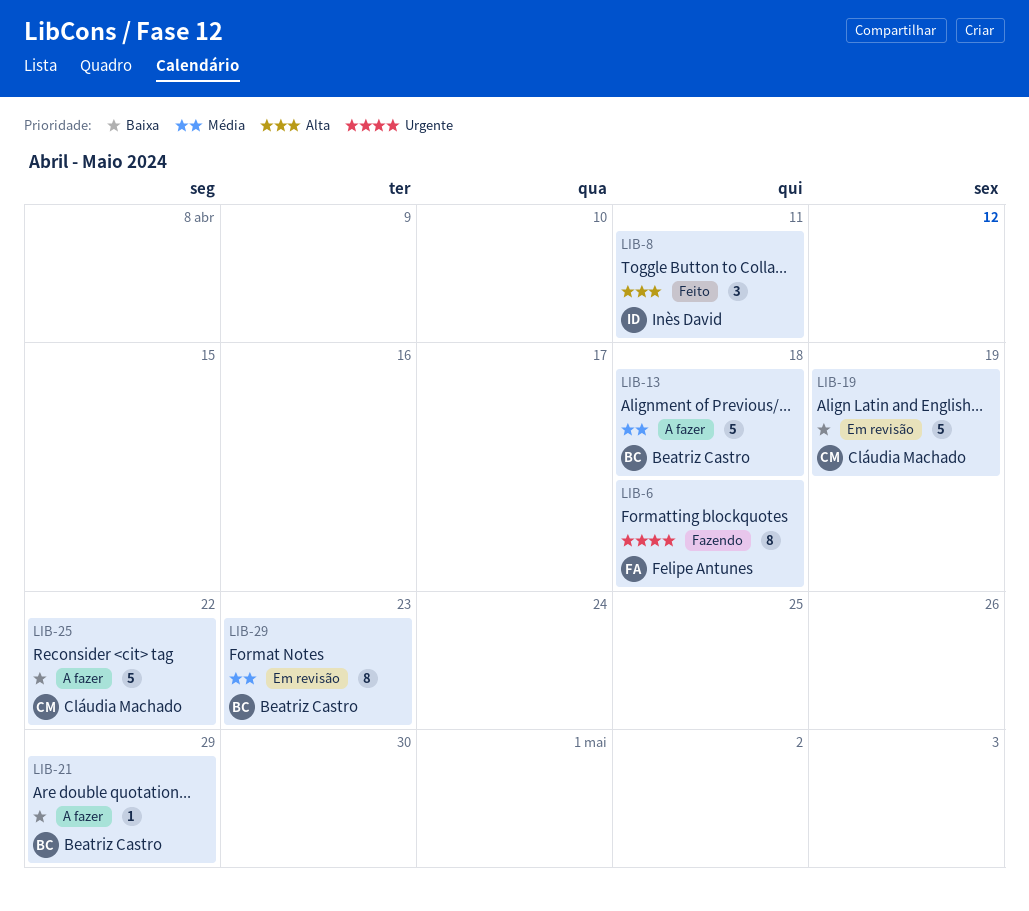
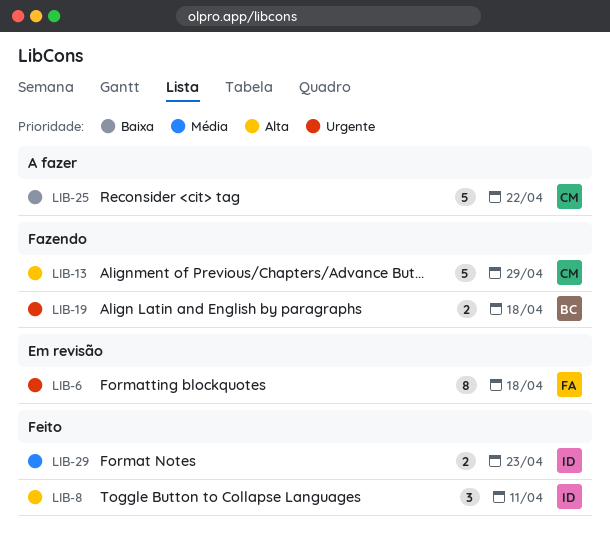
LIB-6, status: Fazendo -> Em revisão
LIB-13, status: A fazer -> Fazendo
LIB-13, owner: Beatriz Castro -> Cláudia Machado
LIB-13, priority: Média -> Alta
LIB-13, due: Apr 18 -> Apr 29
LIB-19, status: Em revisão -> Fazendo
LIB-19, owner: Cláudia Machado -> Beatriz Castro
LIB-19, priority: Baixa -> Urgente
LIB-19, estimate: 5 -> 2
LIB-19, due: Apr 19 -> Apr 18
LIB-21: present -> none
LIB-29, status: Em revisão -> Feito
LIB-29, owner: Beatriz Castro -> Inès David
LIB-29, estimate: 8 -> 2

